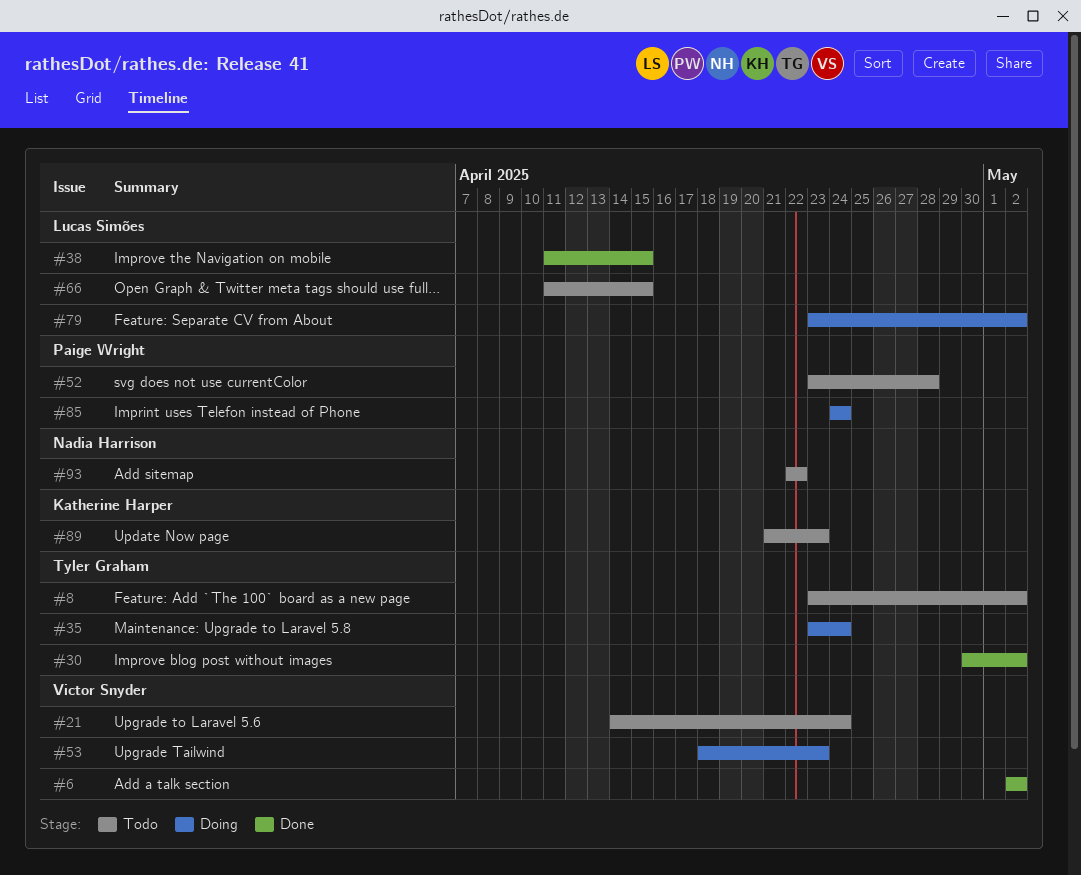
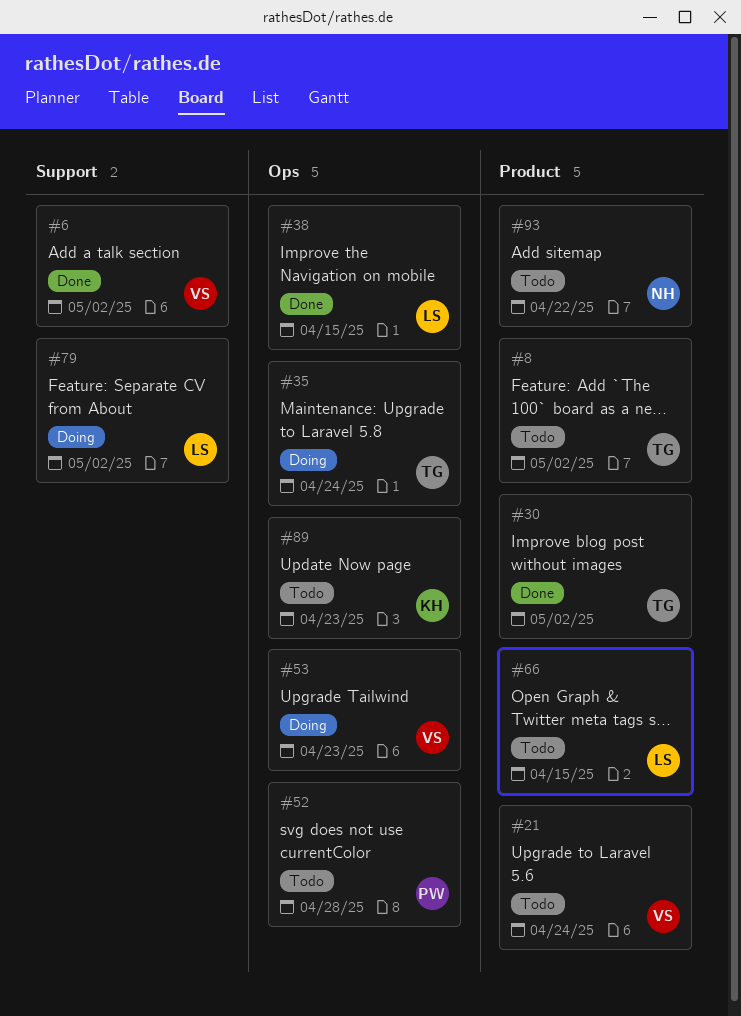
#85: present -> none

